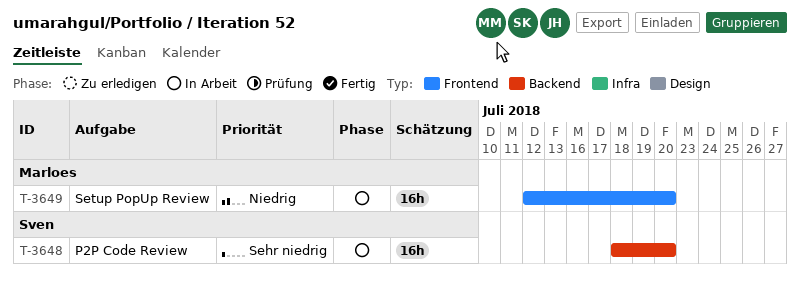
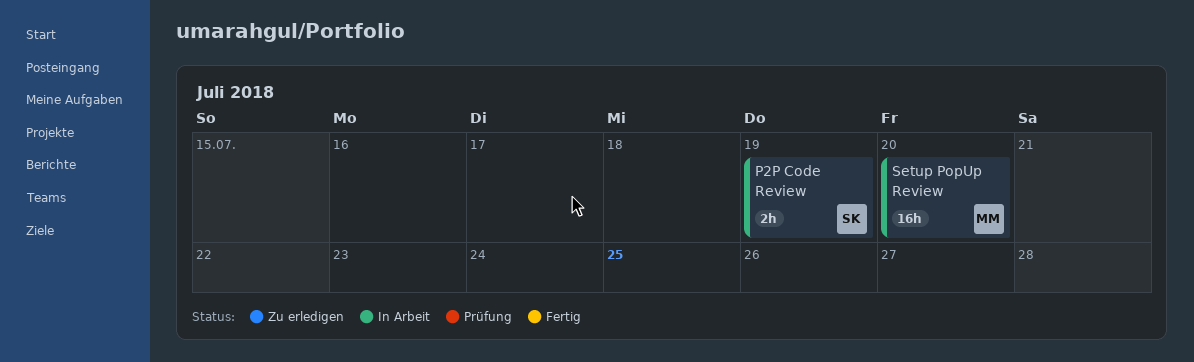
P2P Code Review, estimate: 16h -> 2h
P2P Code Review, due: Jul 20 -> Jul 19

